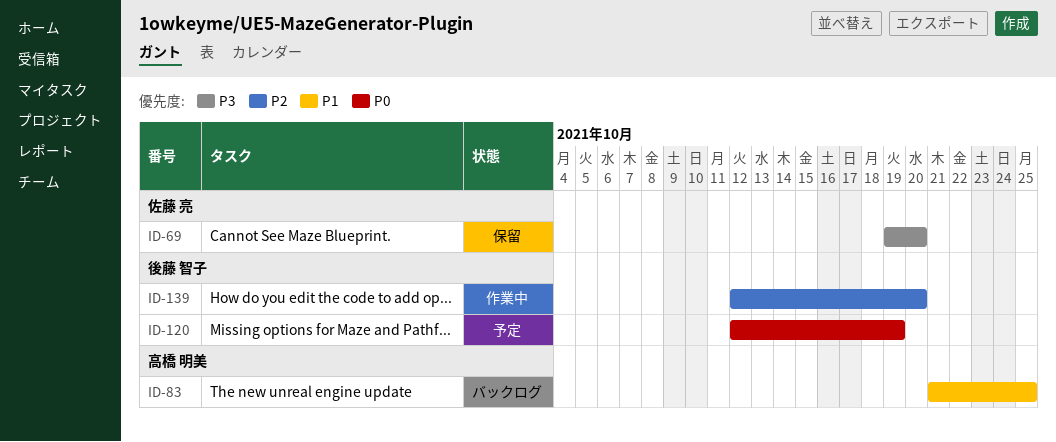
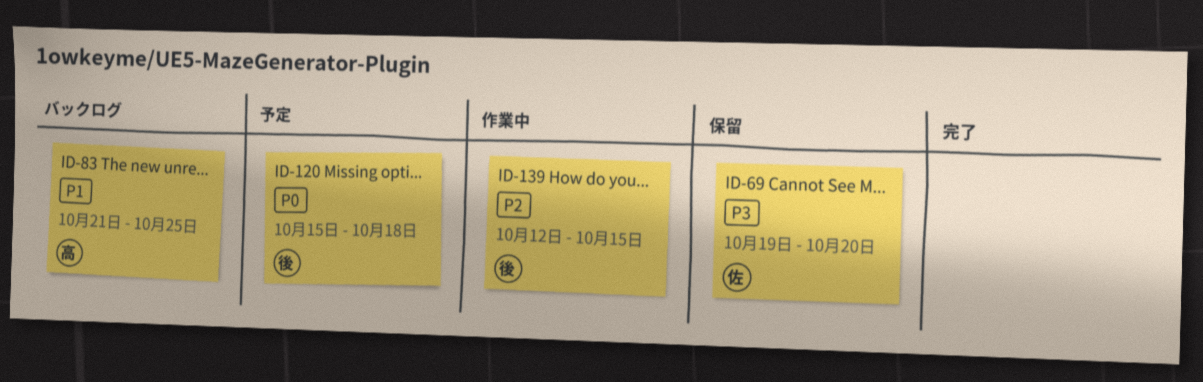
ID-120, start: Oct 12 -> Oct 15
ID-120, due: Oct 19 -> Oct 18
ID-139, due: Oct 20 -> Oct 15

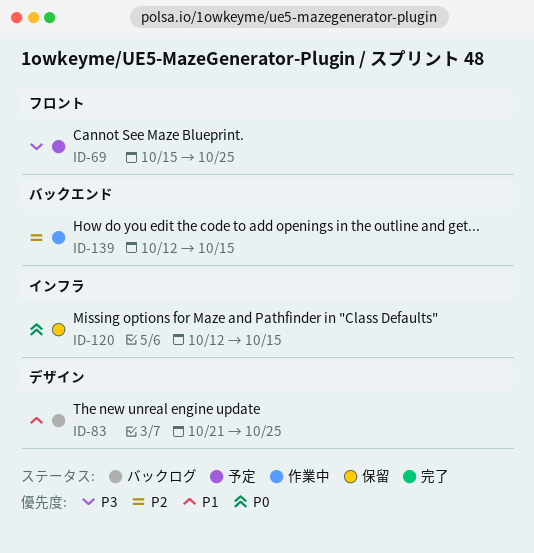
ID-69, status: 保留 -> 予定
ID-69, start: Oct 19 -> Oct 15
ID-69, due: Oct 20 -> Oct 25
ID-120, status: 予定 -> 保留
ID-120, start: Oct 15 -> Oct 12
ID-120, due: Oct 18 -> Oct 15

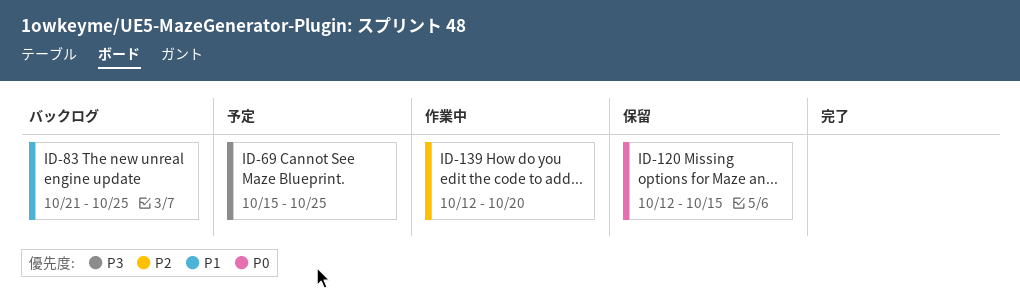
ID-139, due: Oct 15 -> Oct 20

